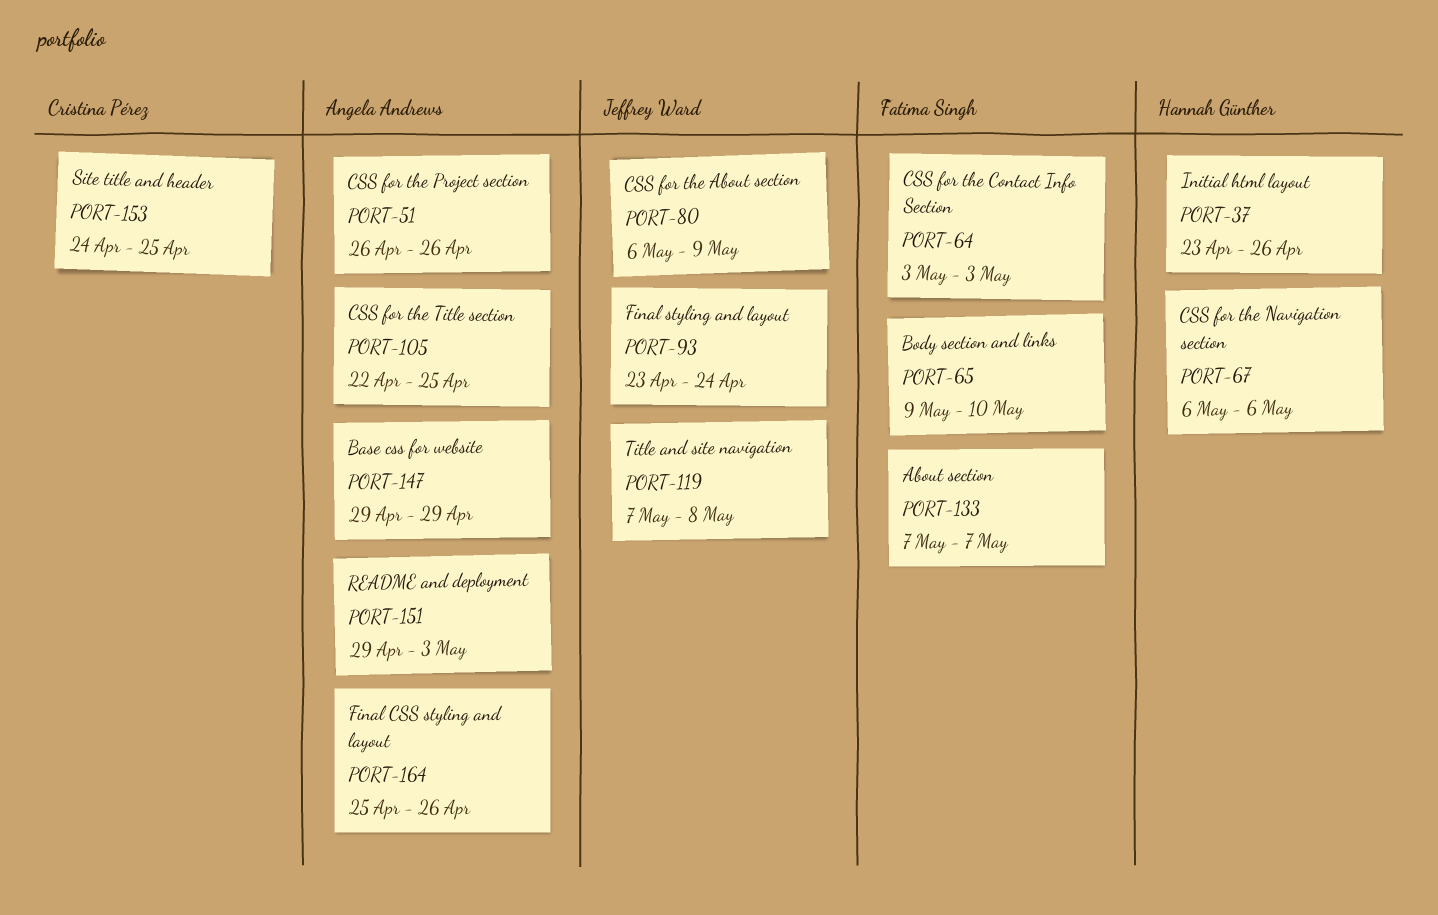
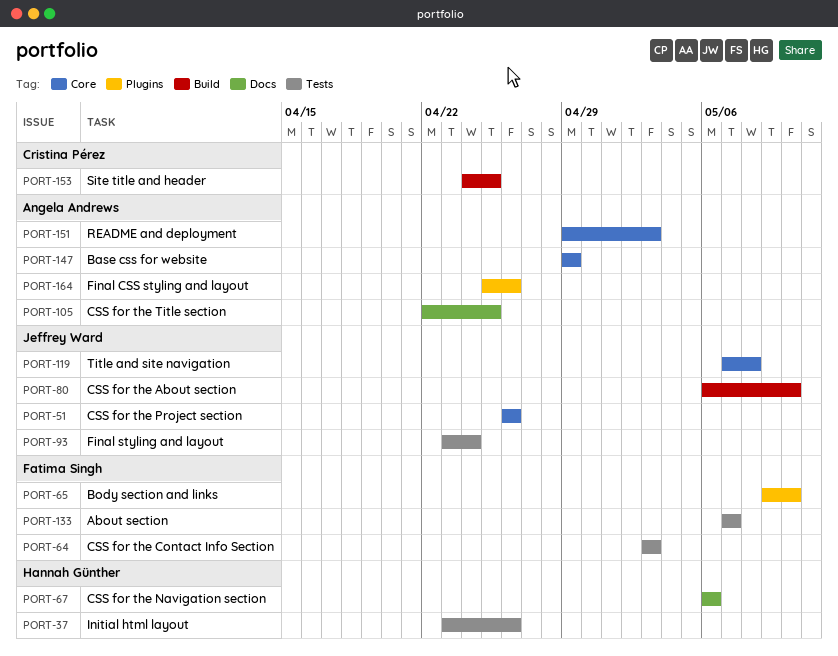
PORT-51, owner: Angela Andrews -> Jeffrey Ward
PORT-80, due: May 9 -> May 10

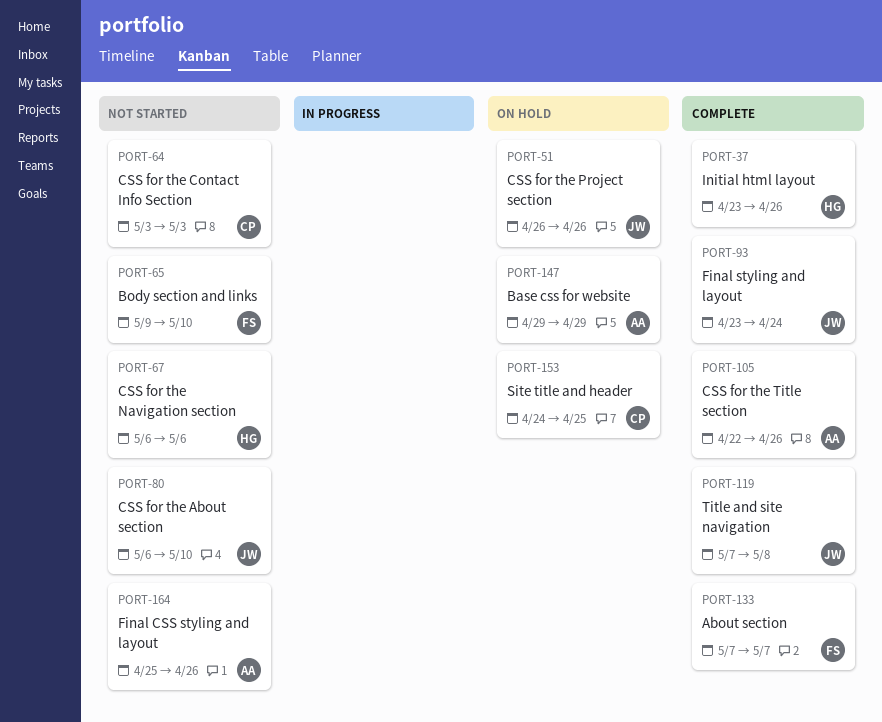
PORT-64, owner: Fatima Singh -> Cristina Pérez
PORT-105, due: Apr 25 -> Apr 26
PORT-151: present -> none

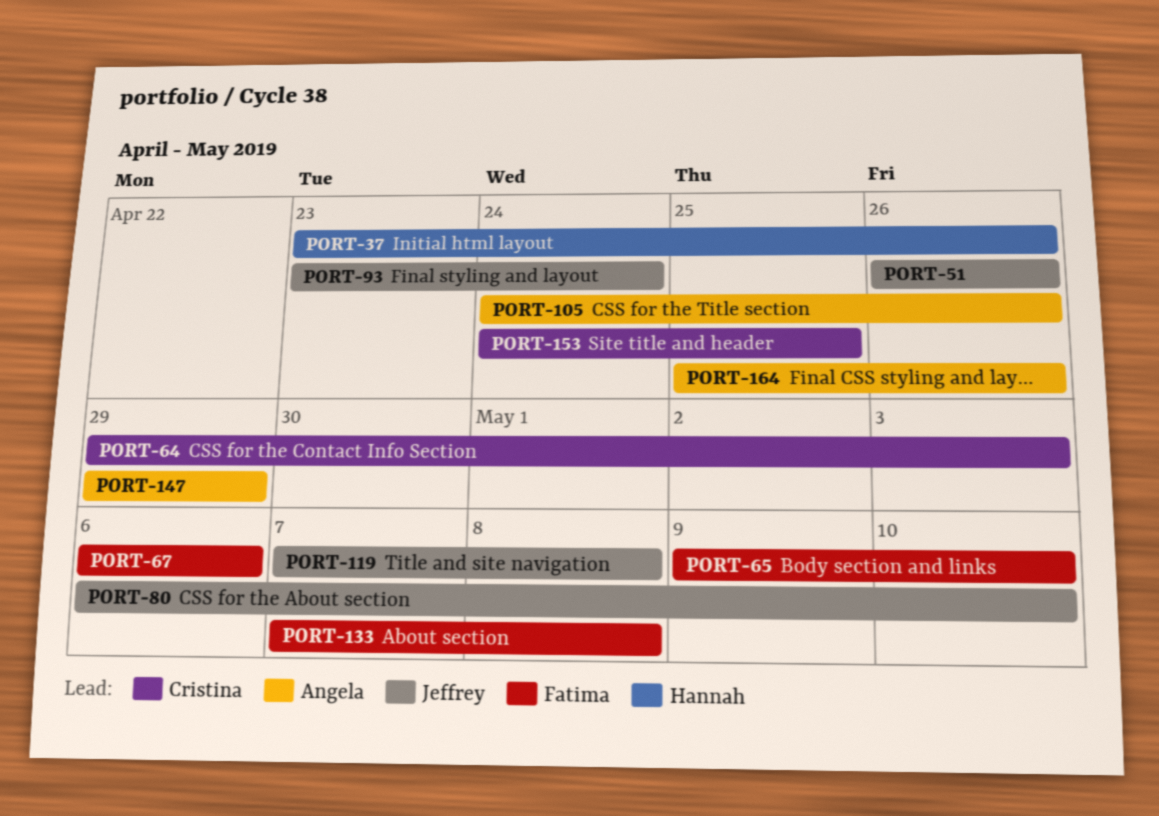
PORT-64, start: May 3 -> Apr 29
PORT-67, owner: Hannah -> Fatima
PORT-105, start: Apr 22 -> Apr 24
PORT-133, due: May 7 -> May 8

